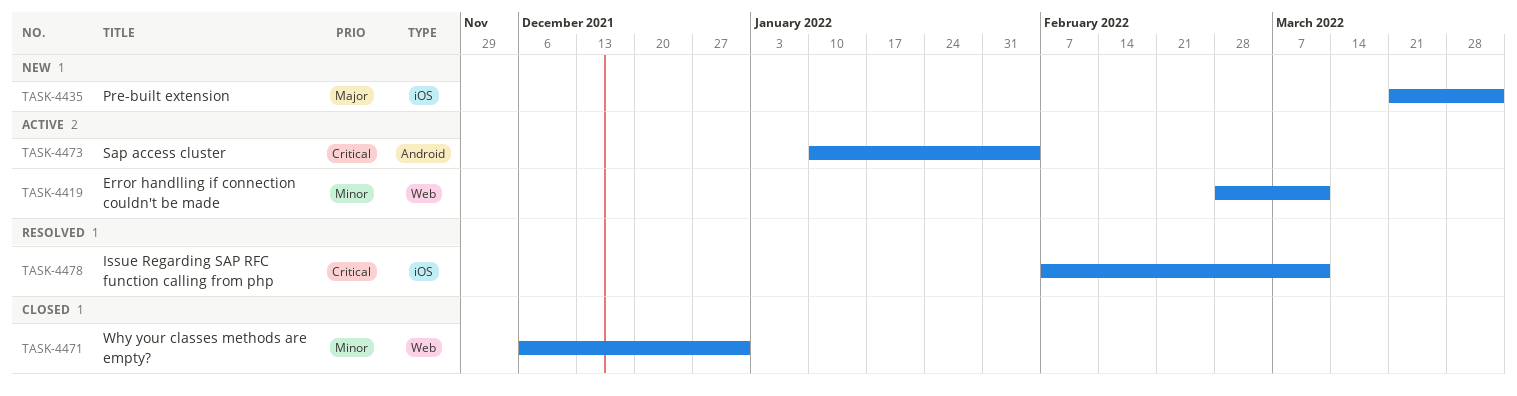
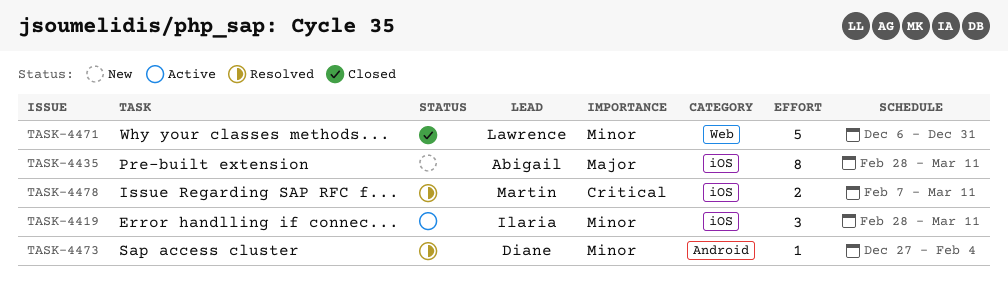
TASK-4419, label: Web -> iOS
TASK-4435, start: Mar 21 -> Feb 28
TASK-4435, due: Apr 1 -> Mar 11
TASK-4473, status: Active -> Resolved
TASK-4473, priority: Critical -> Minor
TASK-4473, start: Jan 10 -> Dec 27

